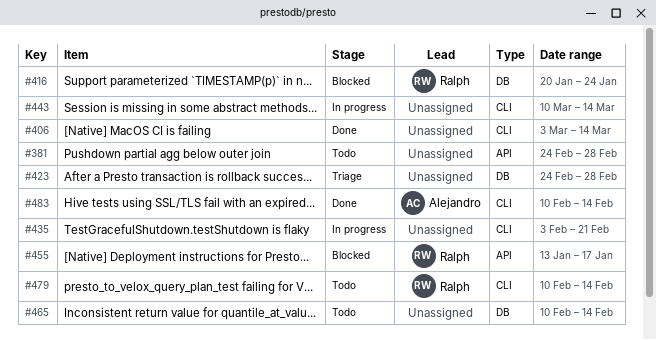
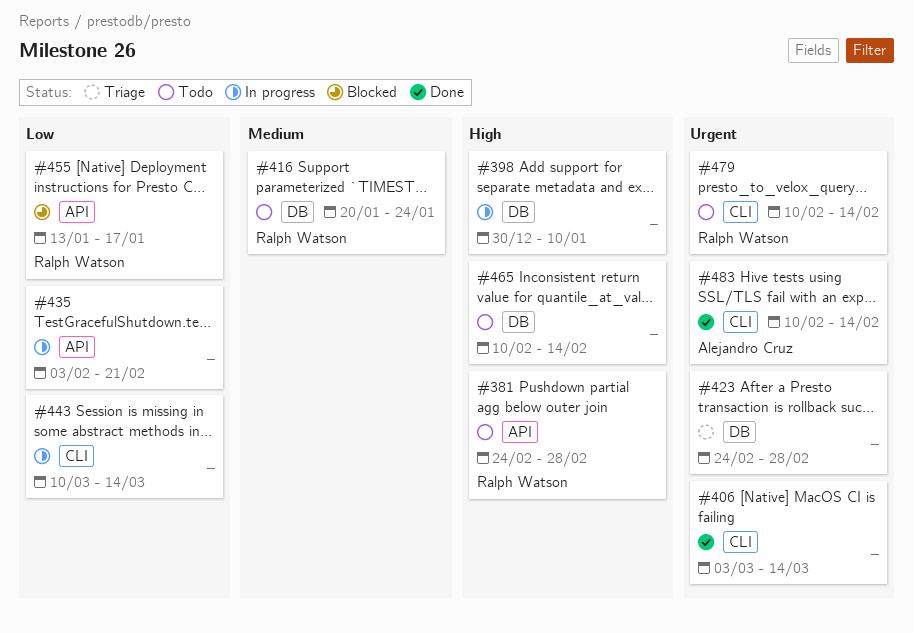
#381, owner: none -> Ralph Watson
#398: none -> present
#416, status: Blocked -> Todo
#435, label: CLI -> API

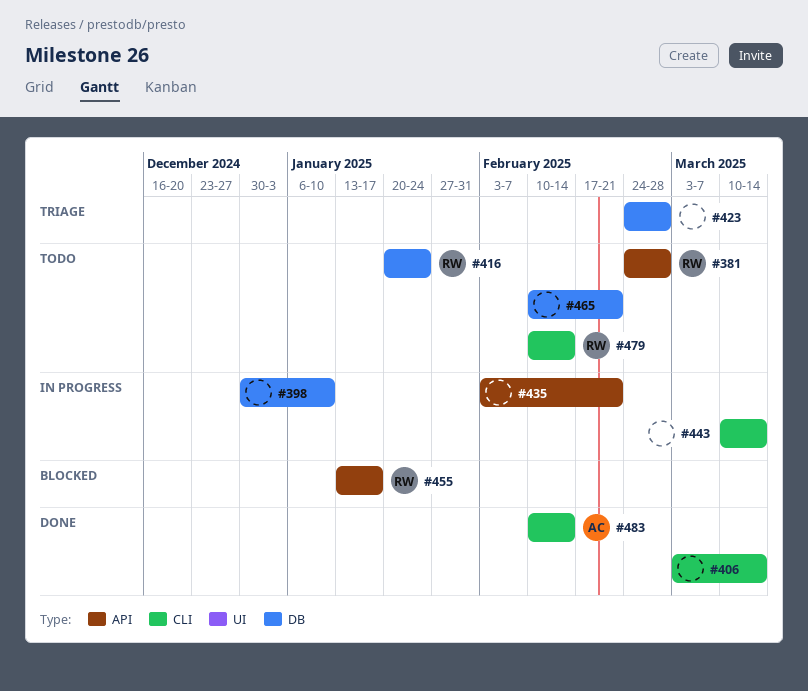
#465, due: Feb 14 -> Feb 21

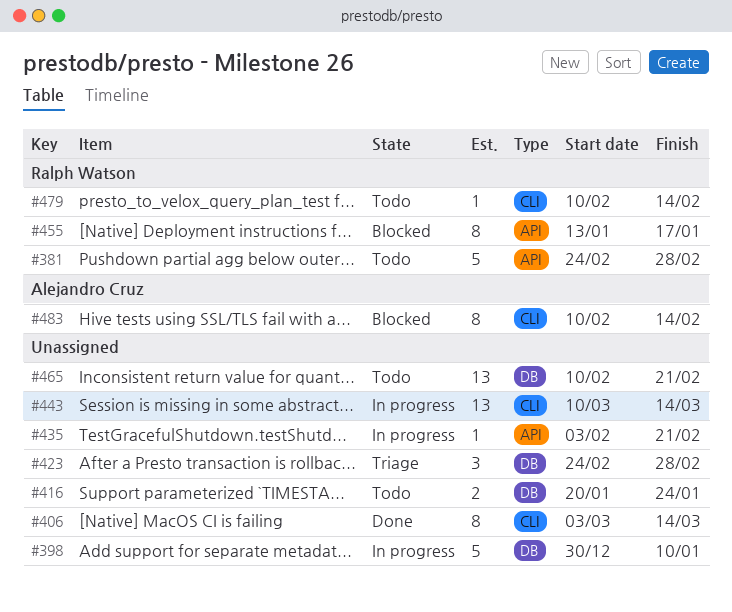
#416, owner: Ralph Watson -> none
#483, status: Done -> Blocked

